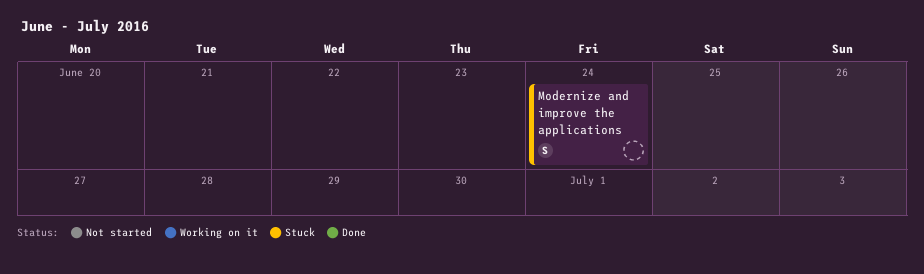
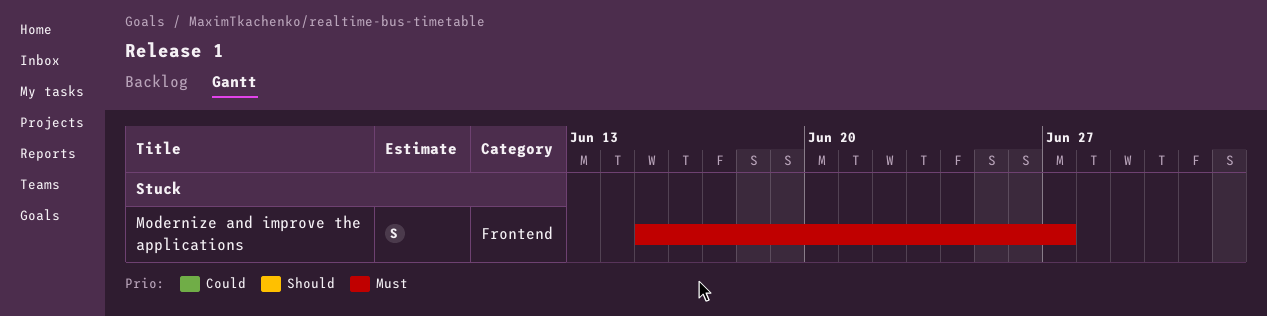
Modernize and improve the applications, due: Jun 24 -> Jun 27

